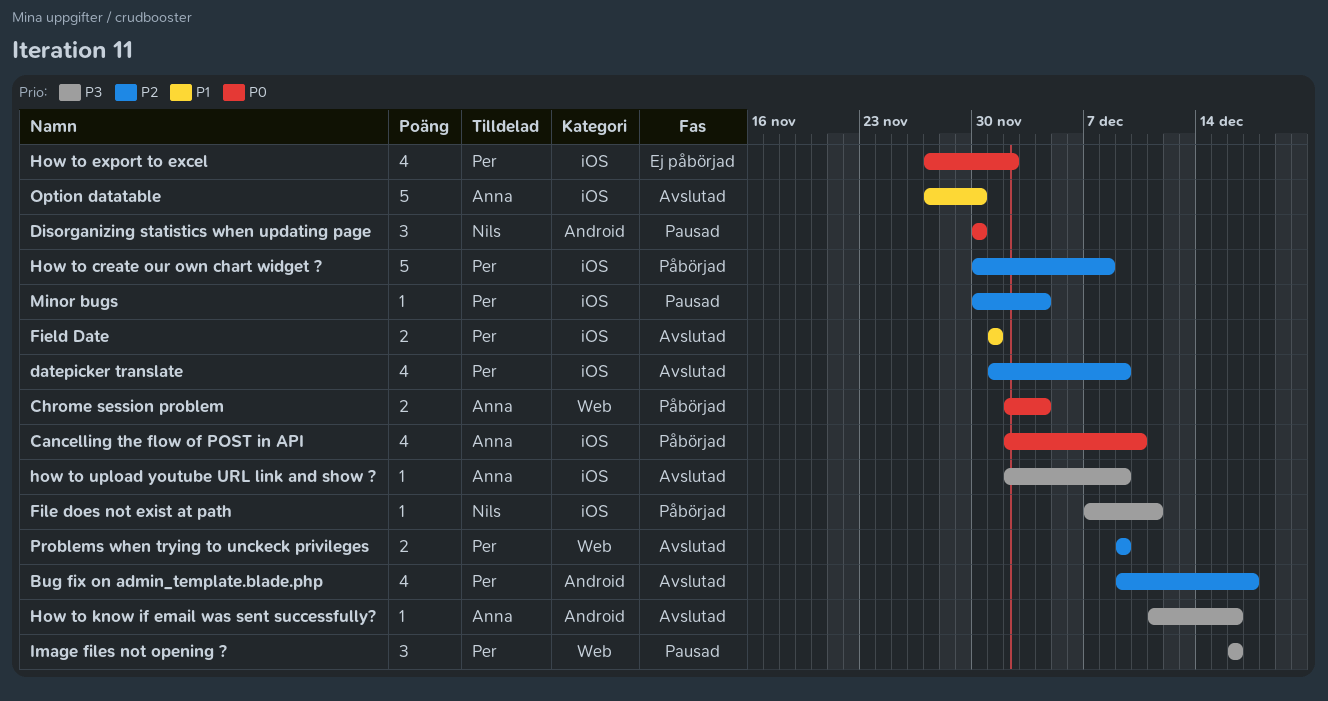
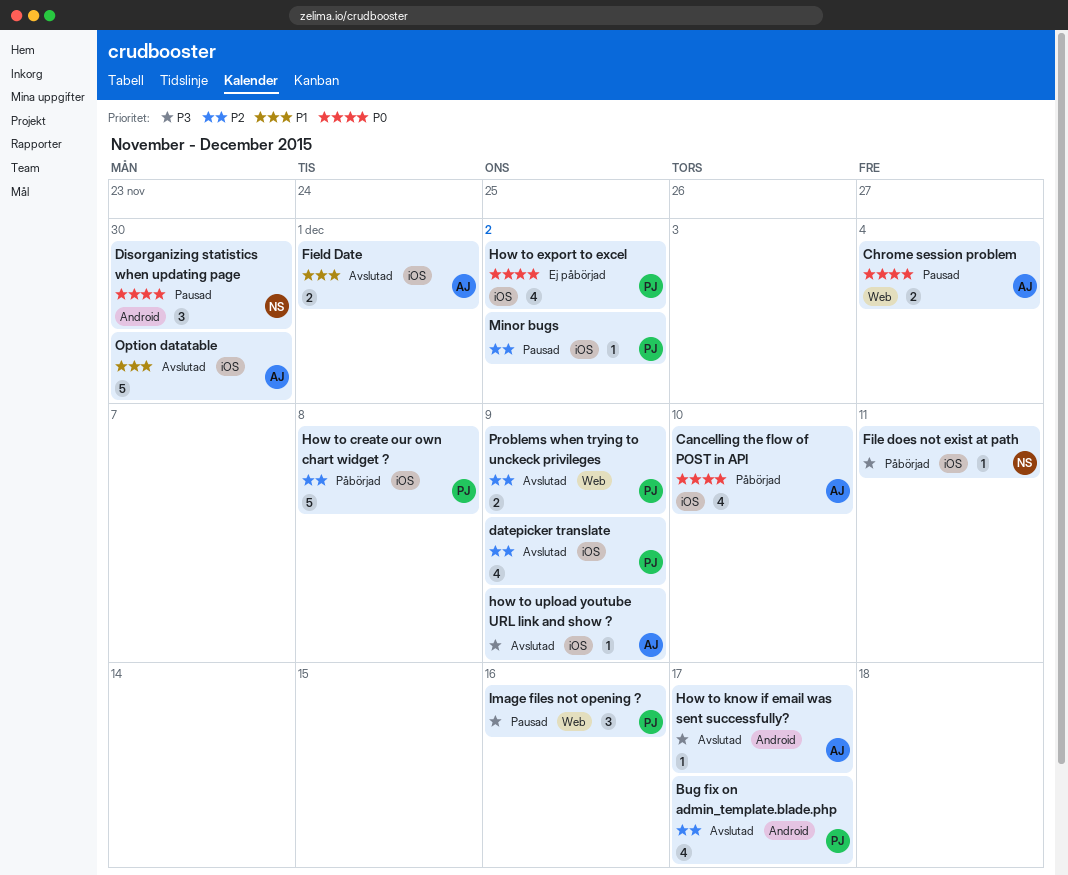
Chrome session problem, status: Påbörjad -> Pausad
Field Date, owner: Per -> Anna
How to know if email was sent successfully?, due: Dec 16 -> Dec 17
Minor bugs, due: Dec 4 -> Dec 2

